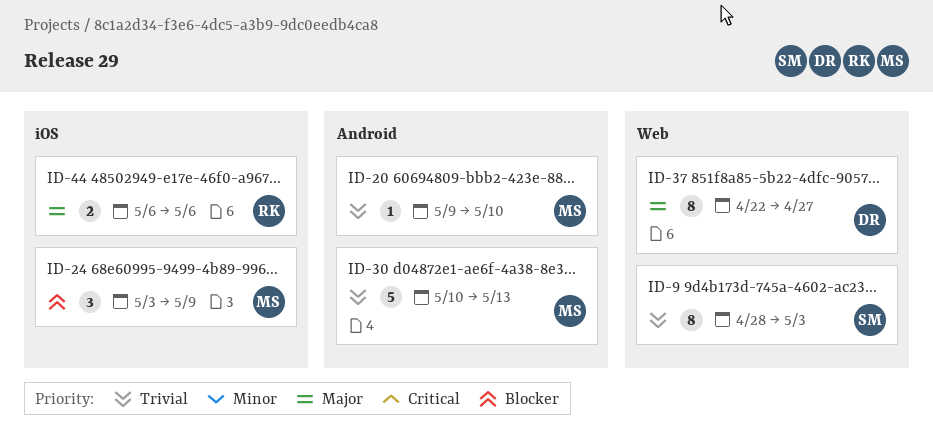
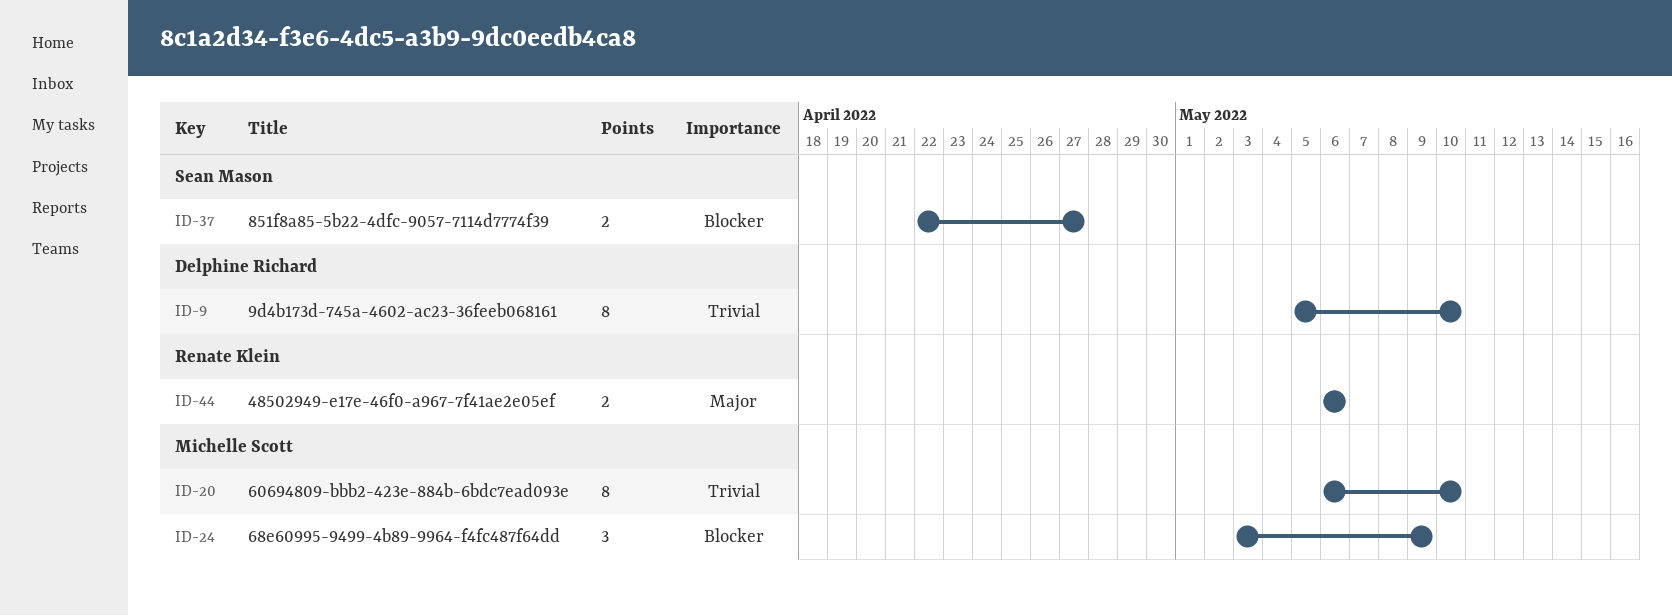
ID-9, owner: Sean Mason -> Delphine Richard
ID-9, start: Apr 28 -> May 5
ID-9, due: May 3 -> May 10
ID-20, estimate: 1 -> 8
ID-20, start: May 9 -> May 6
ID-30: present -> none
ID-37, owner: Delphine Richard -> Sean Mason
ID-37, priority: Major -> Blocker
ID-37, estimate: 8 -> 2

